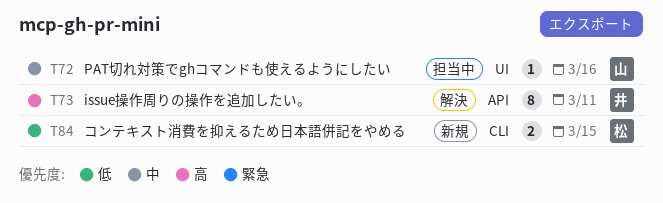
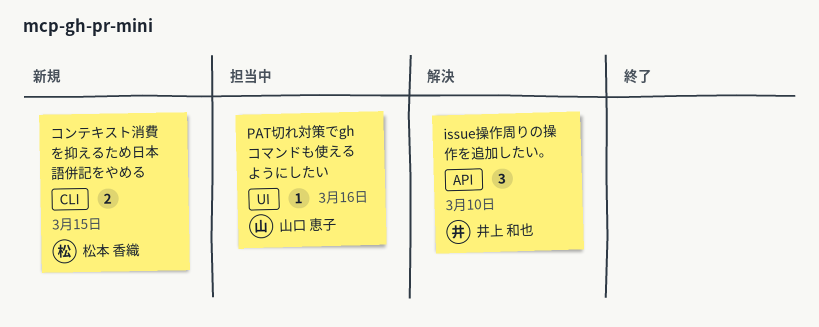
issue操作周りの操作を追加したい。, estimate: 8 -> 3
issue操作周りの操作を追加したい。, due: Mar 11 -> Mar 10

